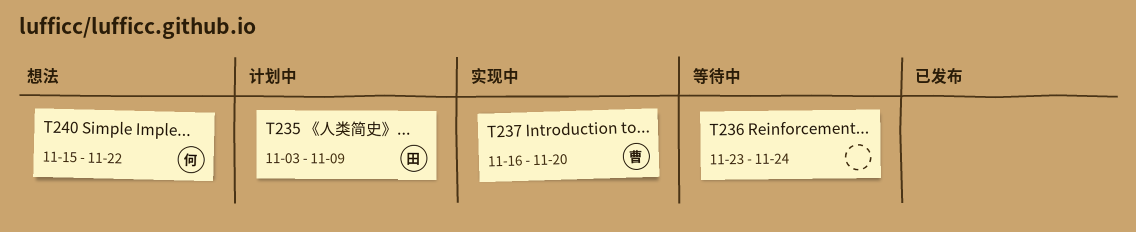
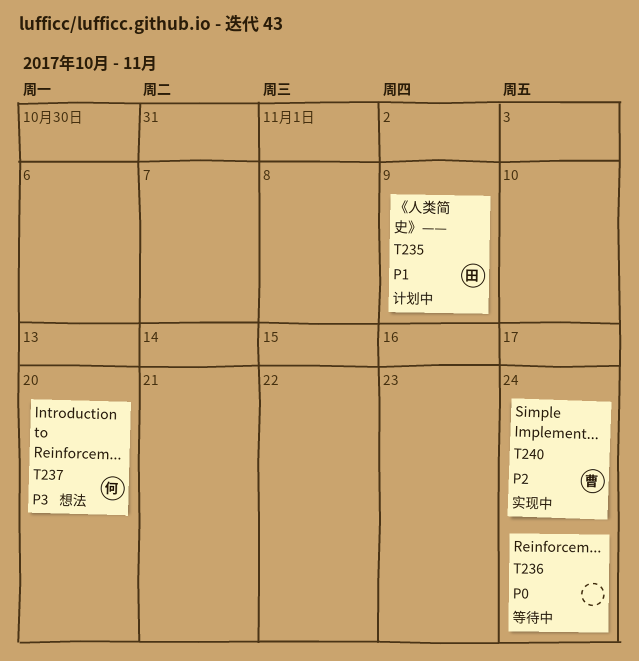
T237, status: 实现中 -> 想法
T237, owner: 曹 -> 何
T240, status: 想法 -> 实现中
T240, owner: 何 -> 曹
T240, due: Nov 22 -> Nov 24

